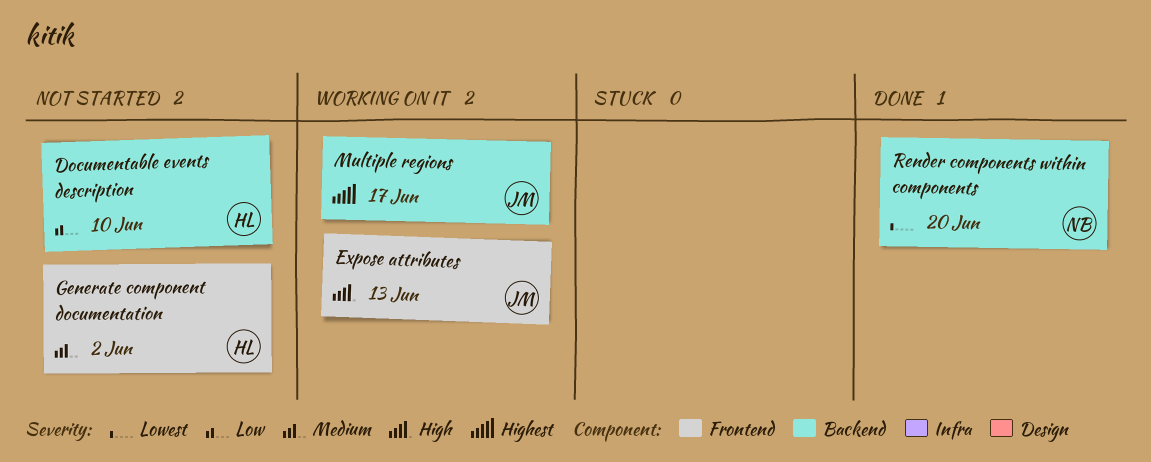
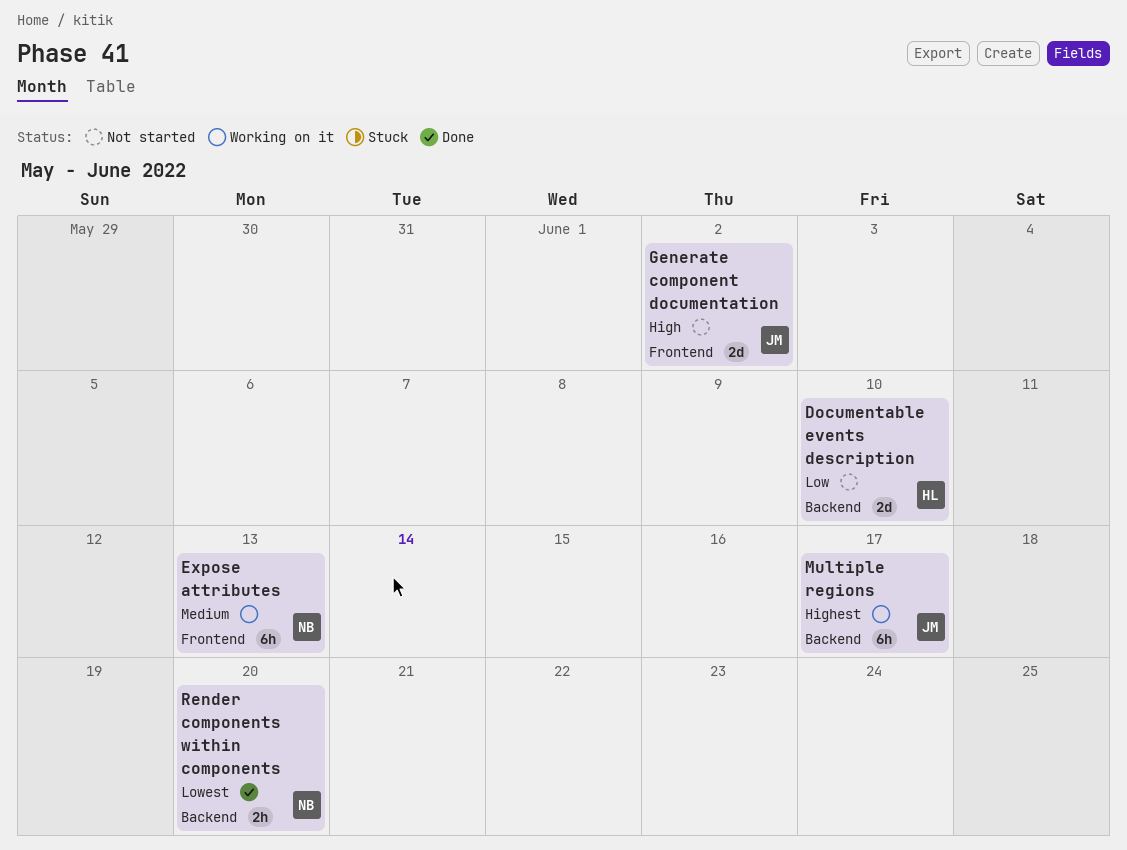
Expose attributes, owner: JM -> NB
Expose attributes, priority: High -> Medium
Generate component documentation, owner: HL -> JM
Generate component documentation, priority: Medium -> High

